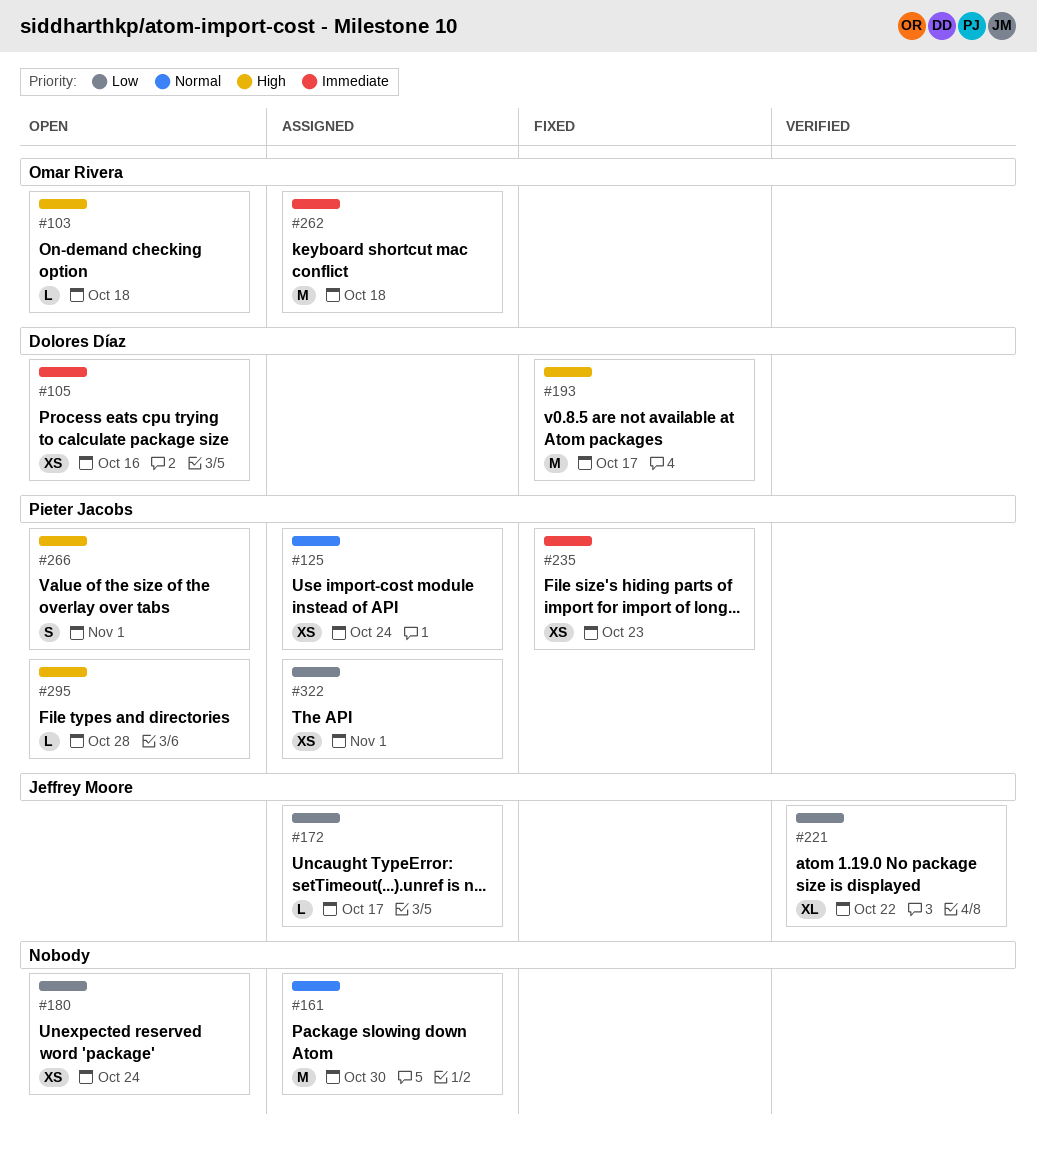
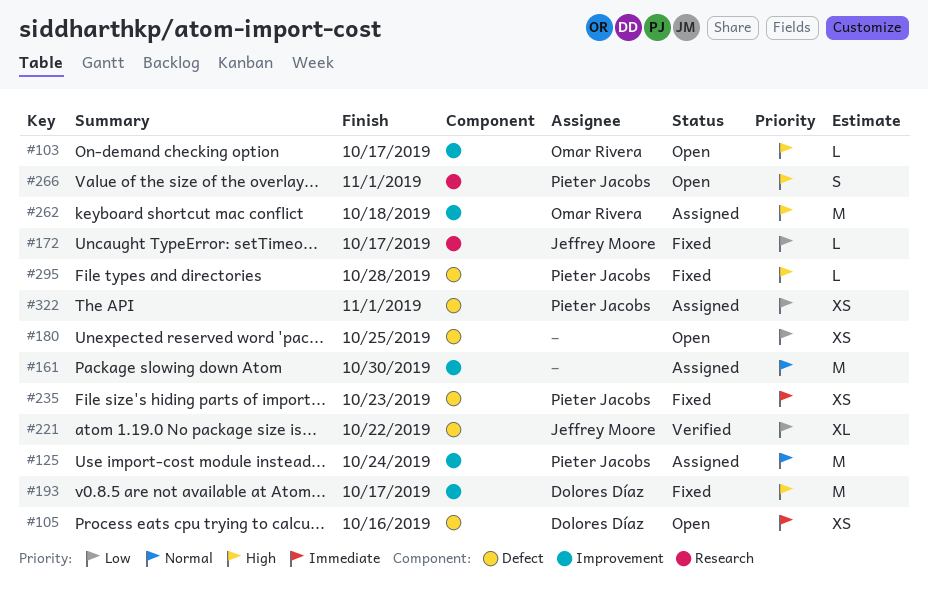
#103, due: Oct 18 -> Oct 17
#125, estimate: XS -> M
#172, status: Assigned -> Fixed
#180, due: Oct 24 -> Oct 25
#262, priority: Immediate -> High
#295, status: Open -> Fixed

